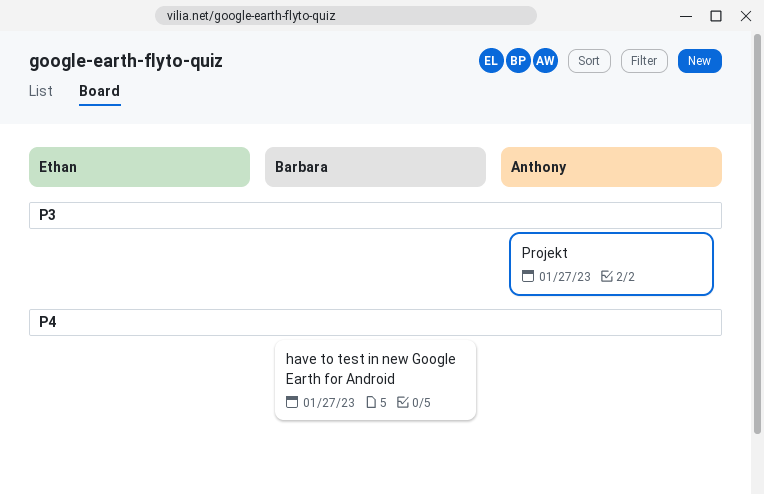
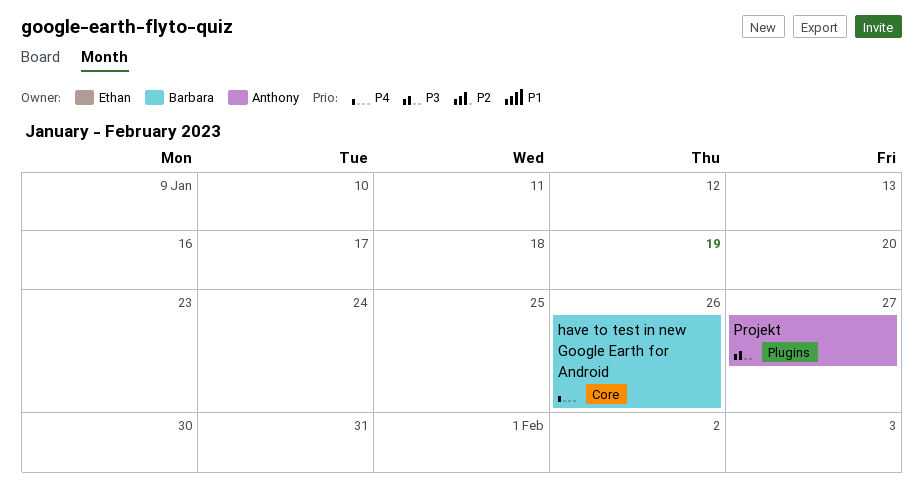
have to test in new Google Earth for Android, due: Jan 27 -> Jan 26

